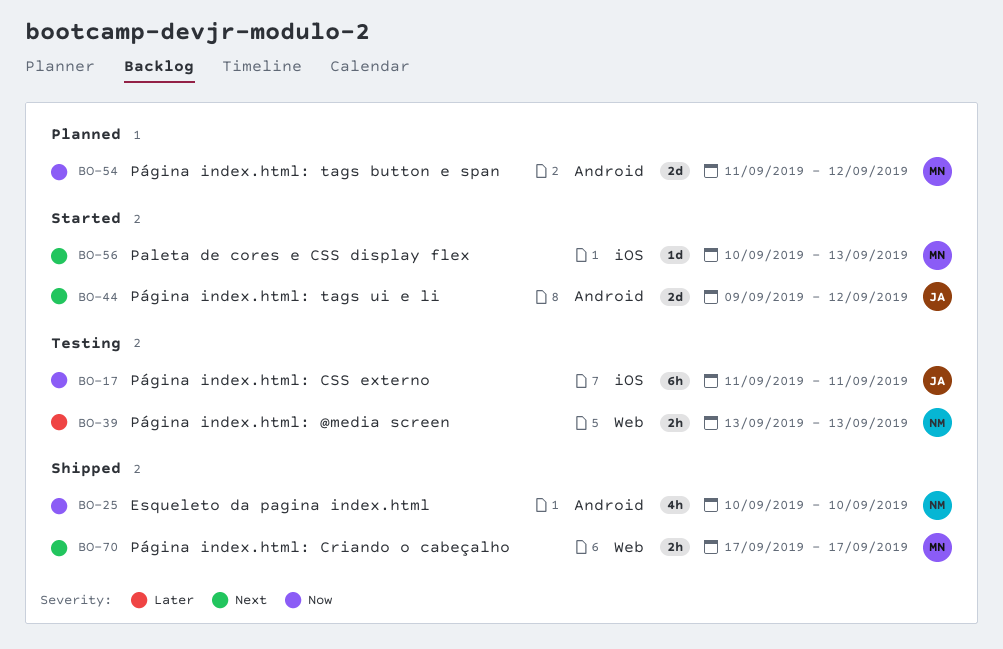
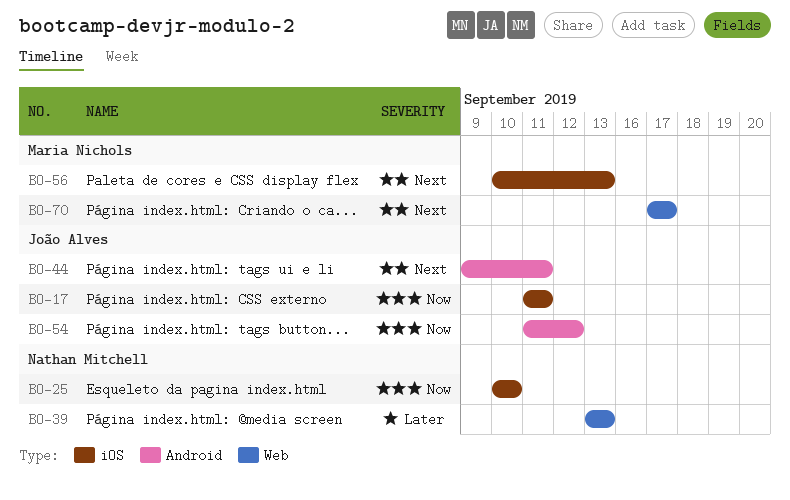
BO-25, label: Android -> iOS
BO-44, due: Sep 12 -> Sep 11
BO-54, owner: Maria Nichols -> João Alves

